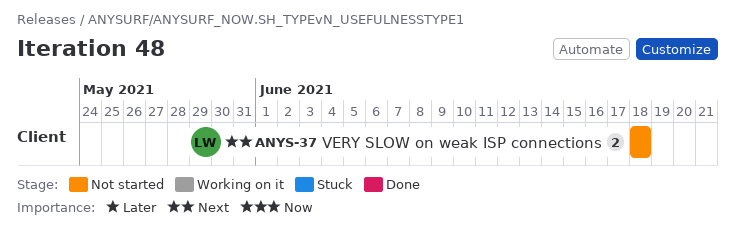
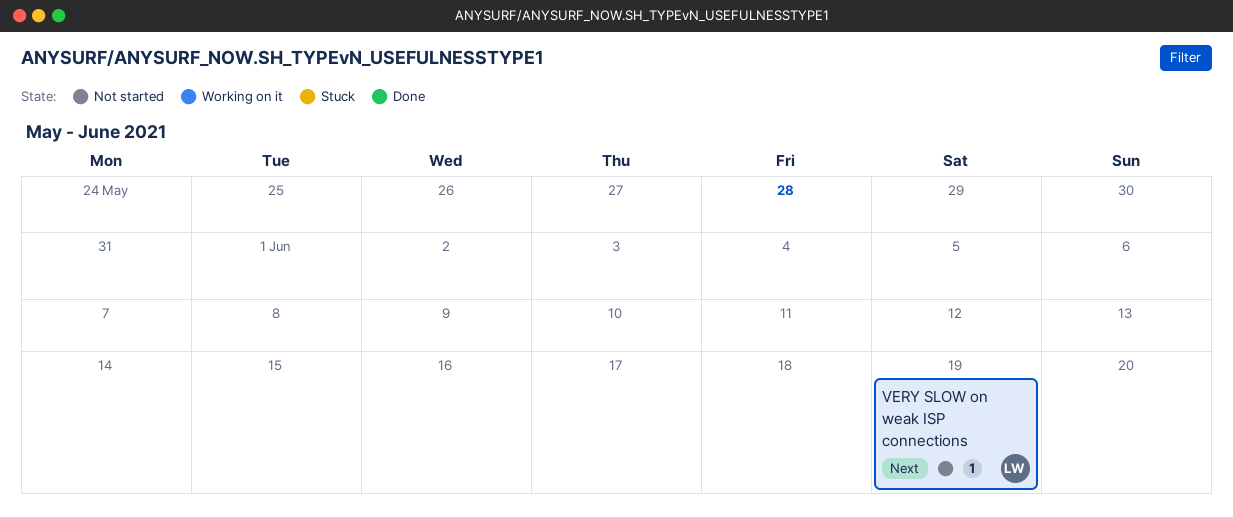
VERY SLOW on weak ISP connections, estimate: 2 -> 1
VERY SLOW on weak ISP connections, due: Jun 18 -> Jun 19

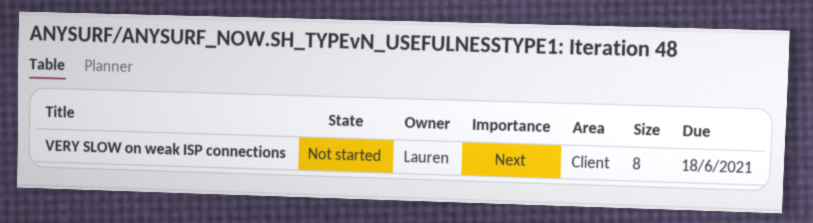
VERY SLOW on weak ISP connections, estimate: 1 -> 8
VERY SLOW on weak ISP connections, due: Jun 19 -> Jun 18

